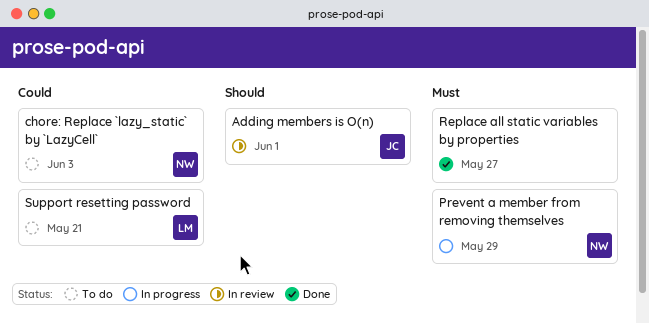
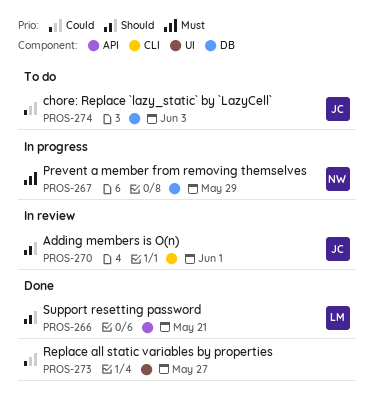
chore: Replace `lazy_static` by `LazyCell`, owner: NW -> JC
Replace all static variables by properties, priority: Must -> Could
Support resetting password, status: To do -> Done
Support resetting password, priority: Could -> Should

